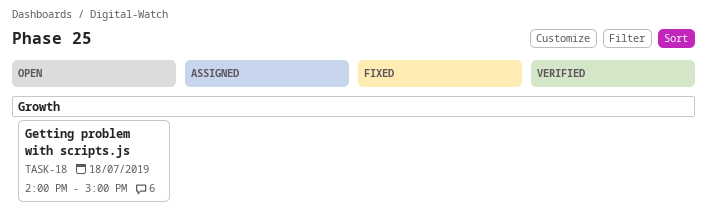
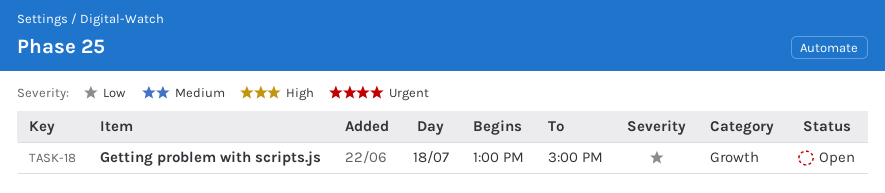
TASK-18, begins: 14:00 -> 13:00

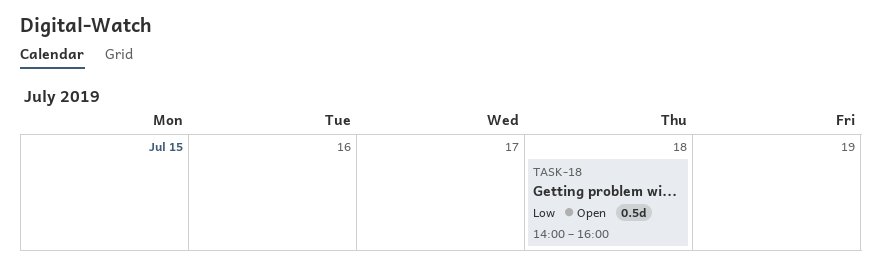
TASK-18, begins: 13:00 -> 14:00
TASK-18, ends: 15:00 -> 16:00

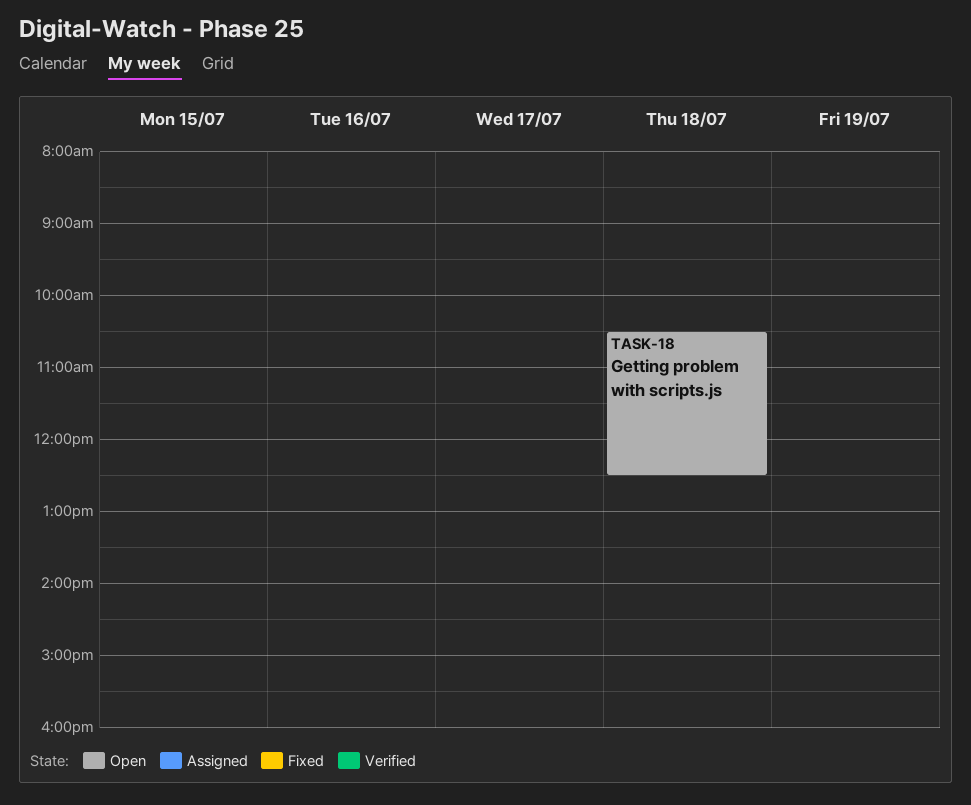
TASK-18, begins: 14:00 -> 10:30
TASK-18, ends: 16:00 -> 12:30

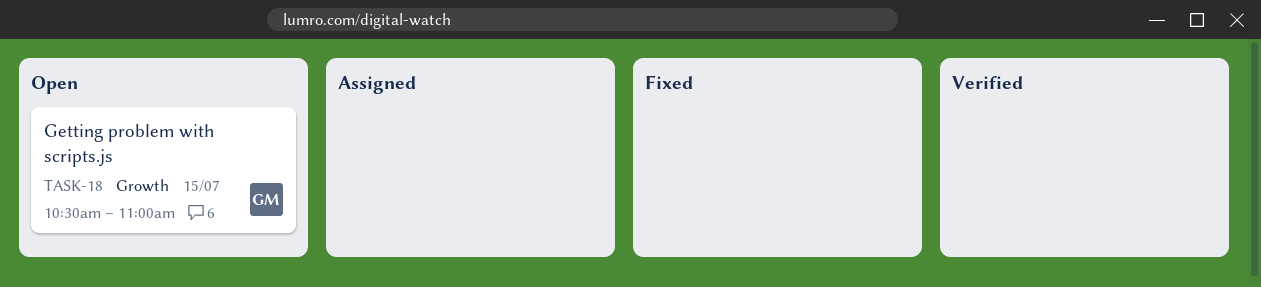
TASK-18, day: Jul 18 -> Jul 15
TASK-18, ends: 12:30 -> 11:00

